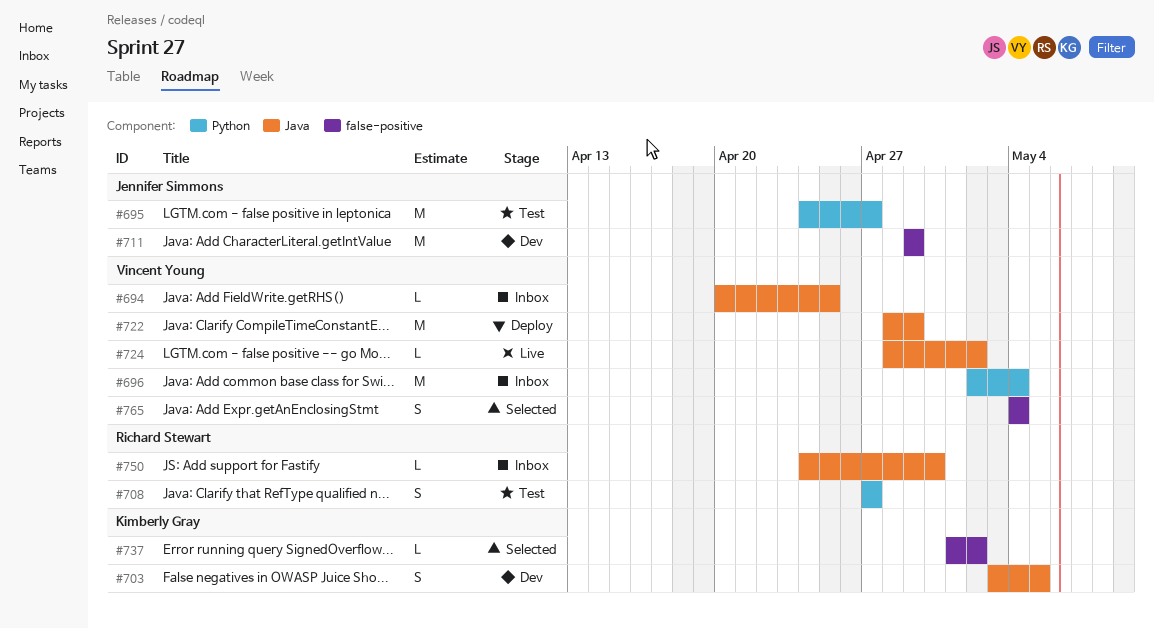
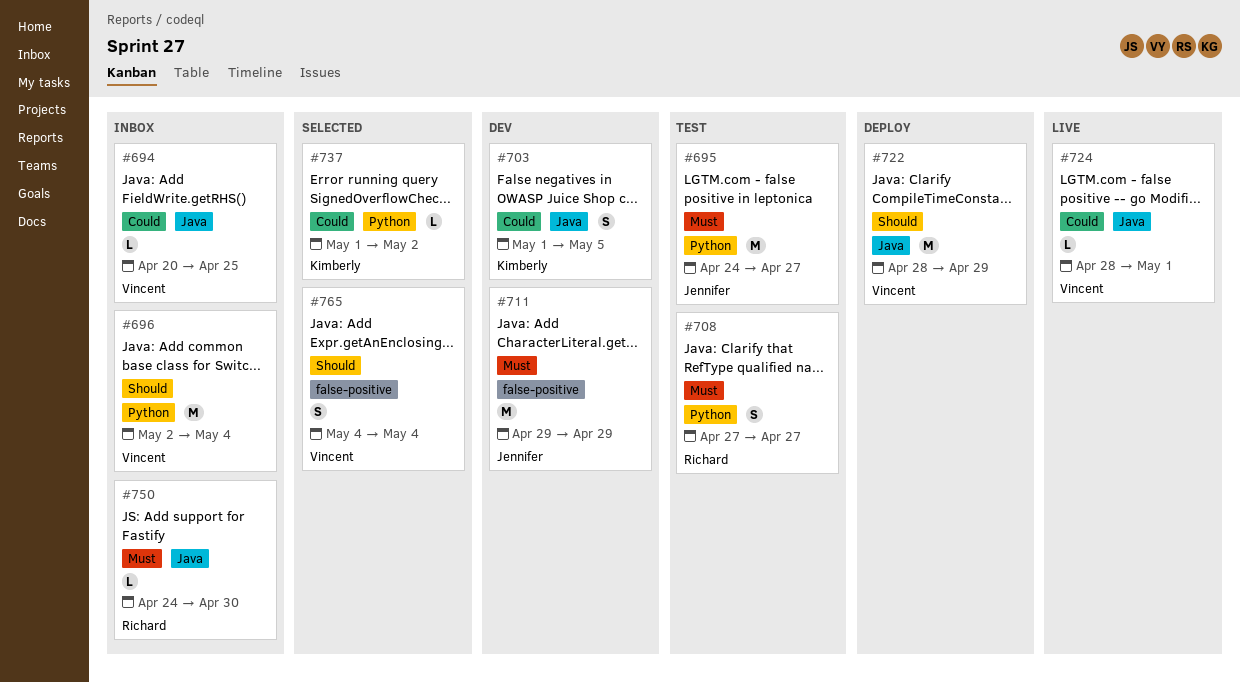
#703, start: May 3 -> May 1
#724, due: May 2 -> May 1
#737, label: false-positive -> Python

